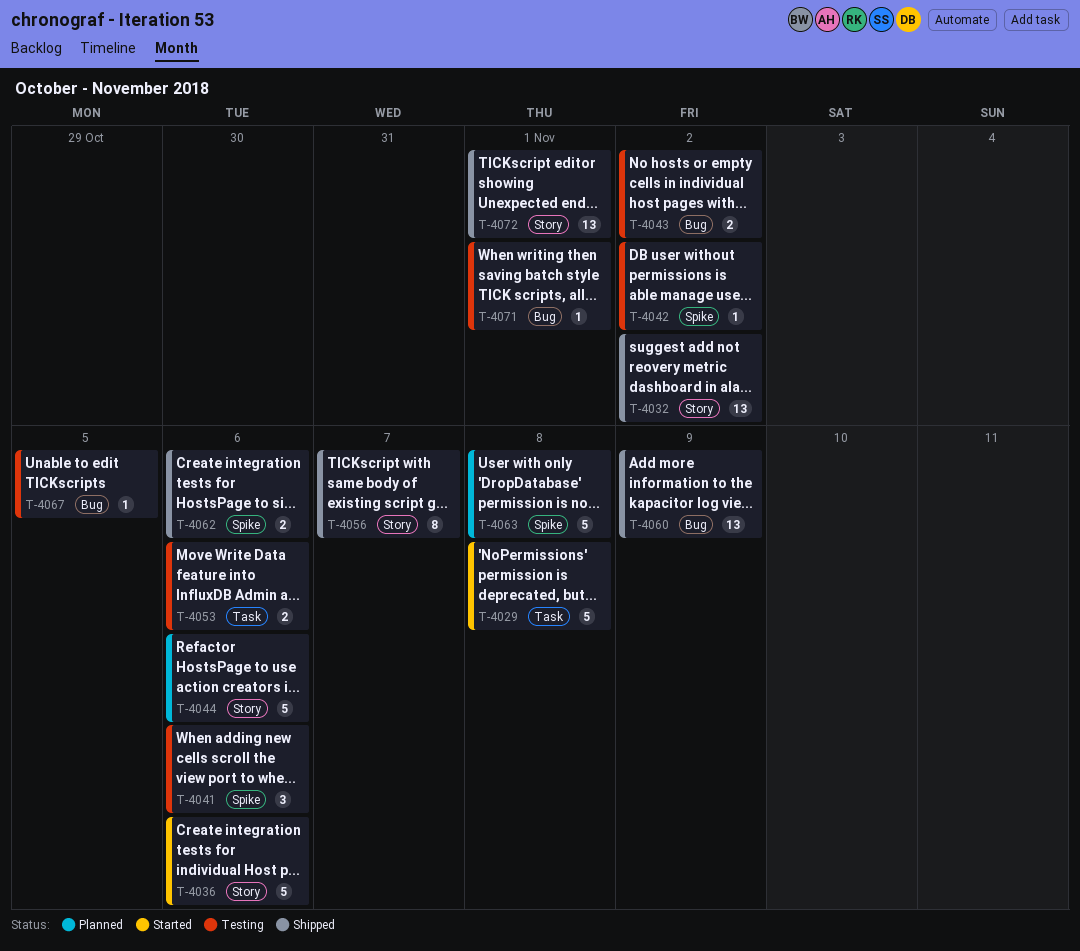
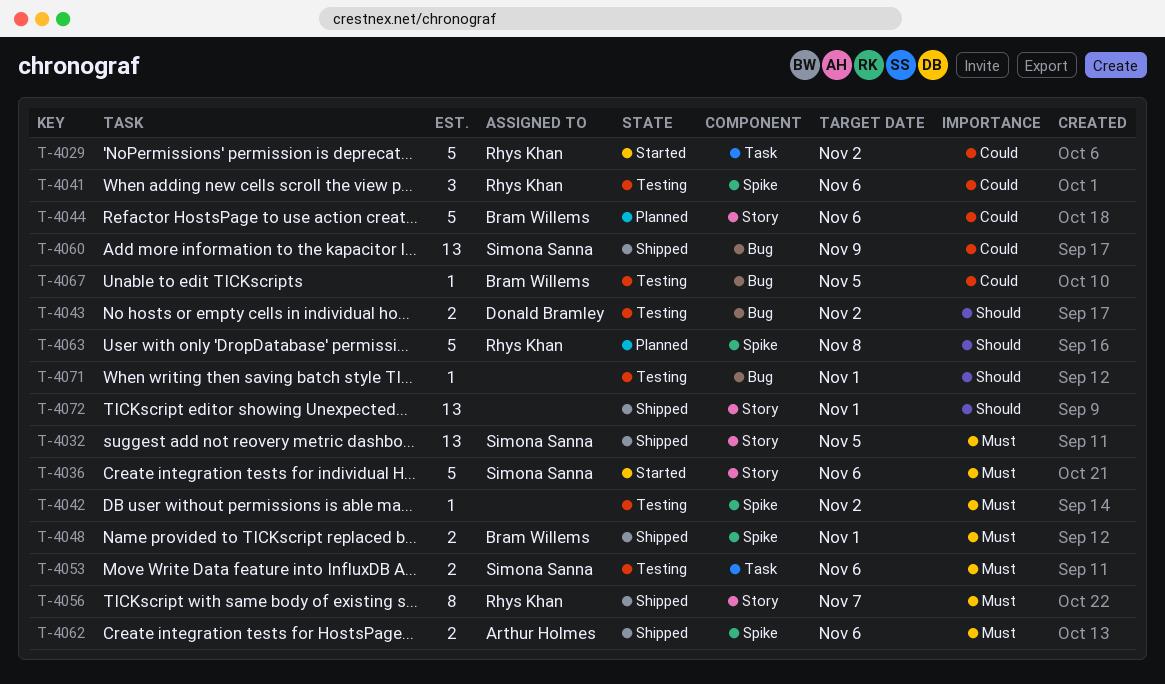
T-4029, due: Nov 8 -> Nov 2
T-4032, due: Nov 2 -> Nov 5
T-4048: none -> present

